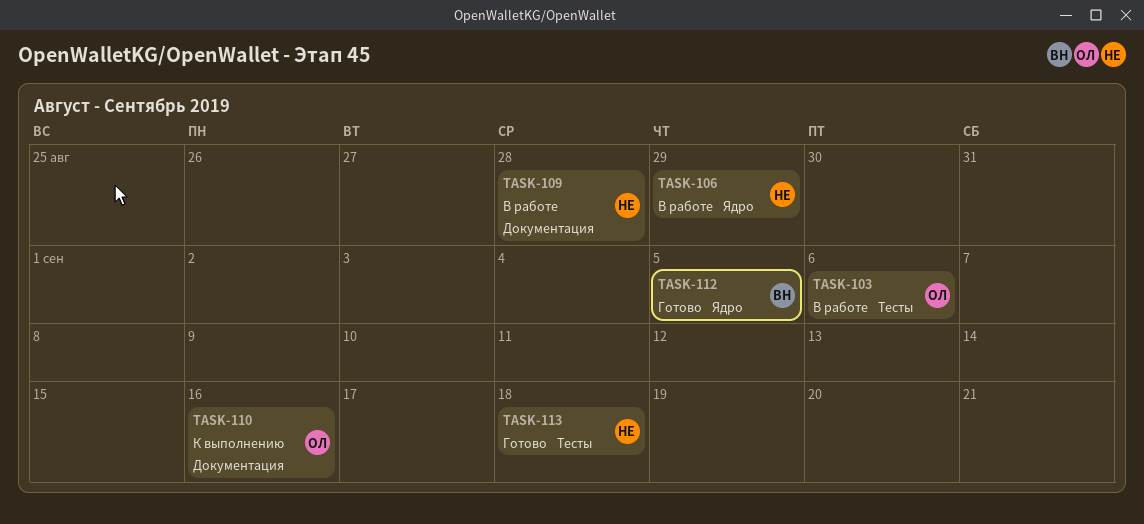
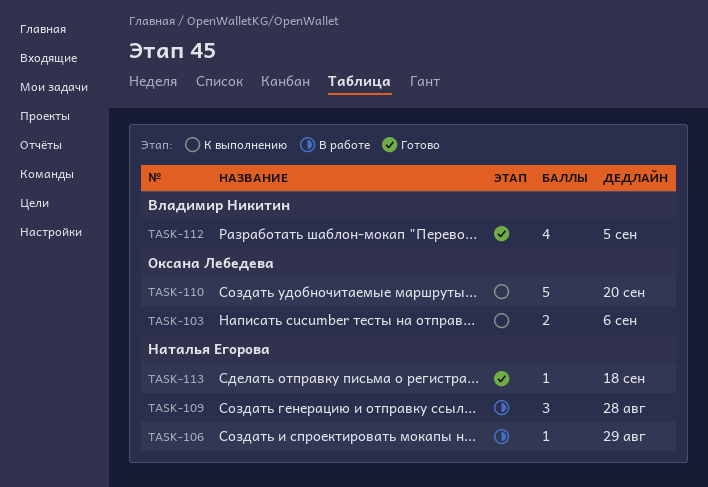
TASK-103, status: В работе -> К выполнению
TASK-110, due: Sep 16 -> Sep 20

